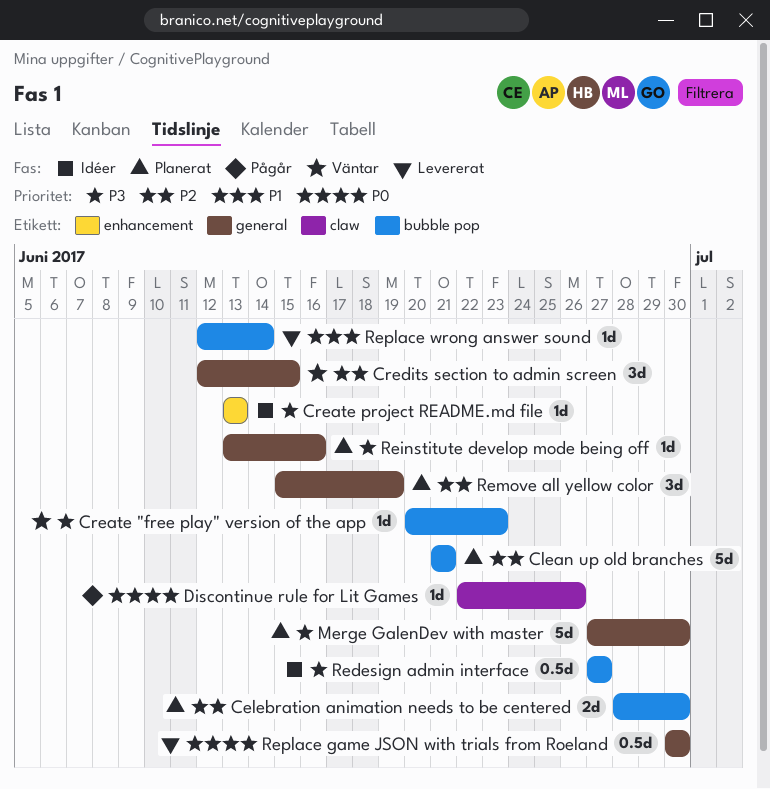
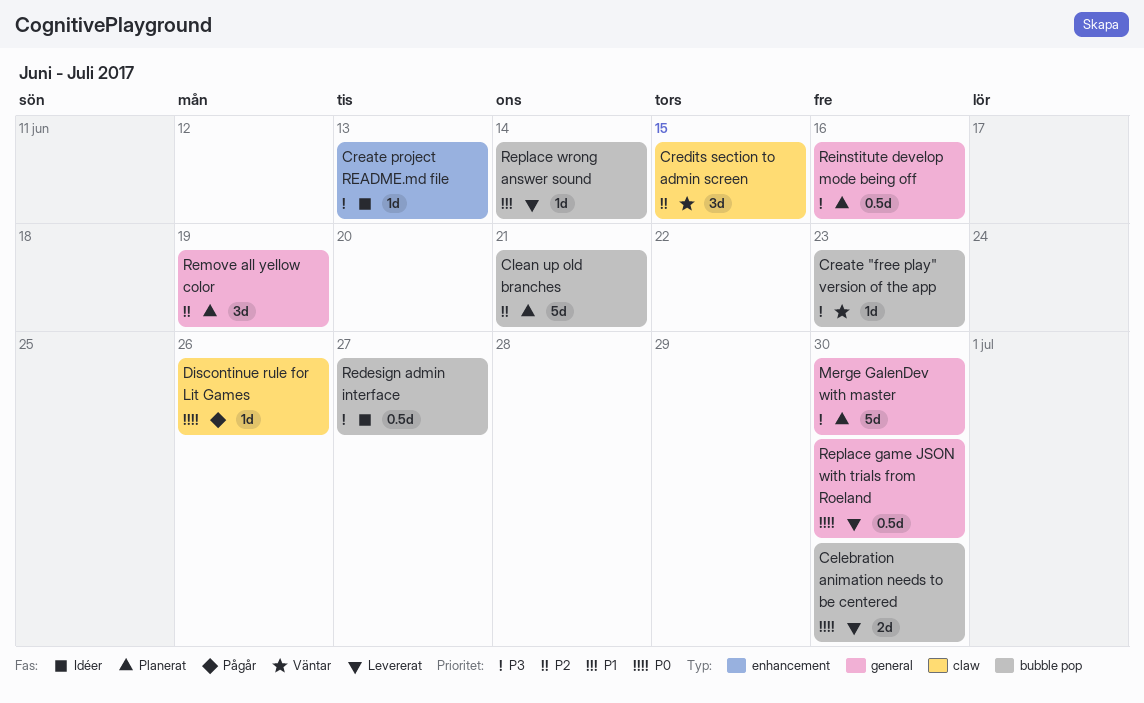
Celebration animation needs to be centered, status: Planerat -> Levererat
Celebration animation needs to be centered, priority: P2 -> P0
Credits section to admin screen, label: general -> claw
Reinstitute develop mode being off, estimate: 1d -> 0.5d

